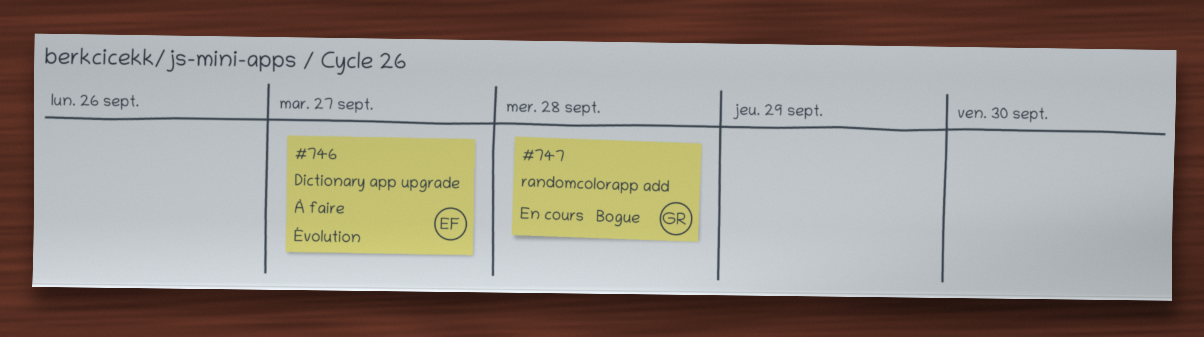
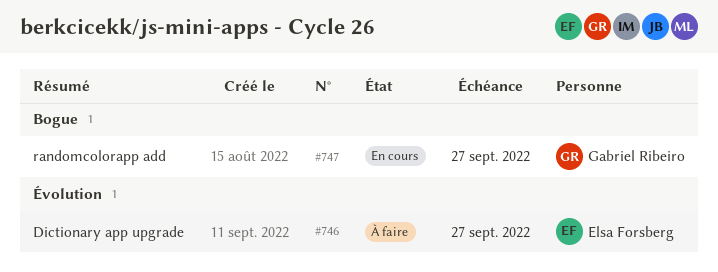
#747, due: Sep 28 -> Sep 27

